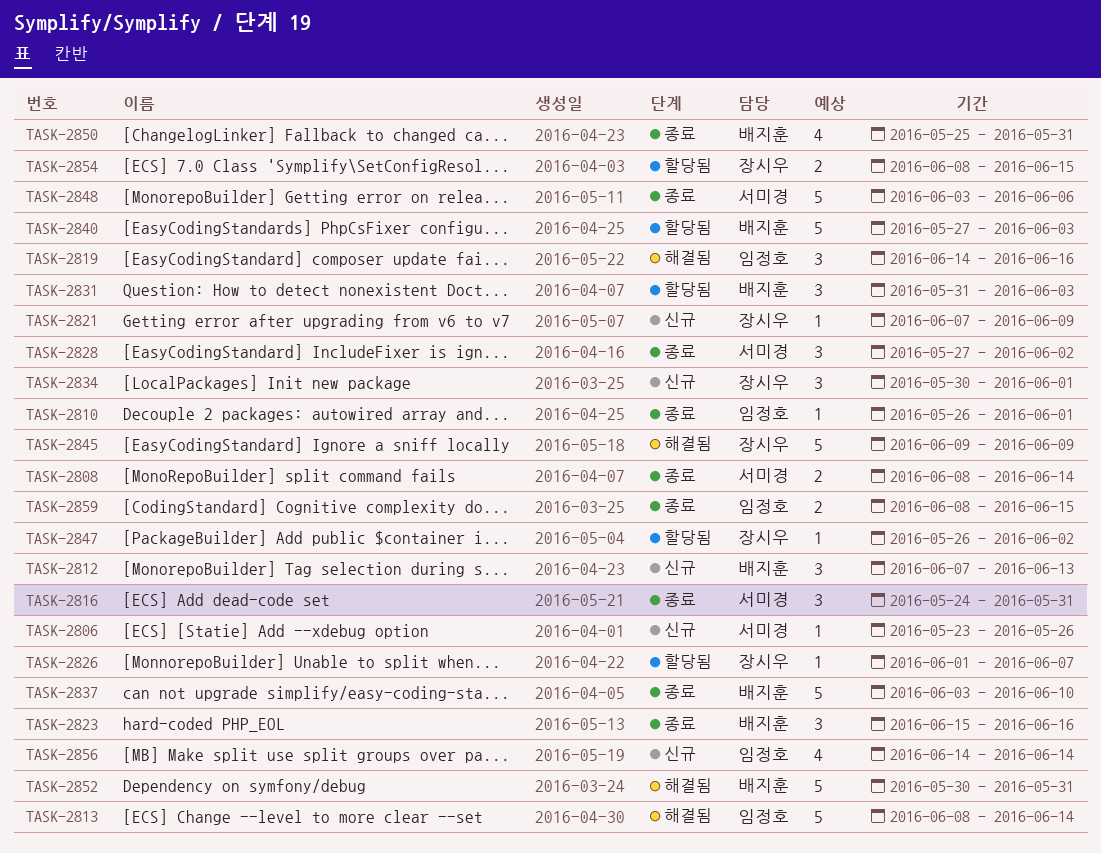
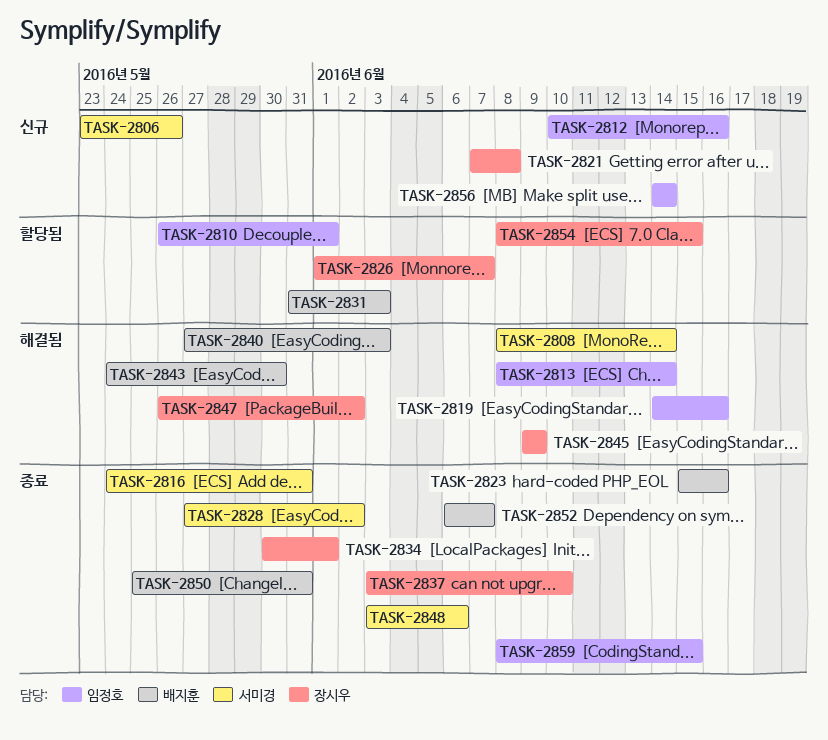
TASK-2808, status: 종료 -> 해결됨
TASK-2810, status: 종료 -> 할당됨
TASK-2812, owner: 배지훈 -> 임정호
TASK-2812, start: Jun 7 -> Jun 10
TASK-2812, due: Jun 13 -> Jun 16
TASK-2821, due: Jun 9 -> Jun 8
TASK-2834, status: 신규 -> 종료
TASK-2837, owner: 배지훈 -> 장시우
TASK-2840, status: 할당됨 -> 해결됨
TASK-2843: none -> present
TASK-2847, status: 할당됨 -> 해결됨
TASK-2852, status: 해결됨 -> 종료
TASK-2852, start: May 30 -> Jun 6
TASK-2852, due: May 31 -> Jun 7

